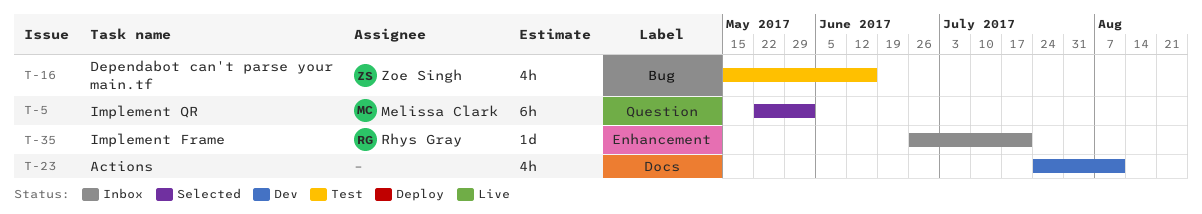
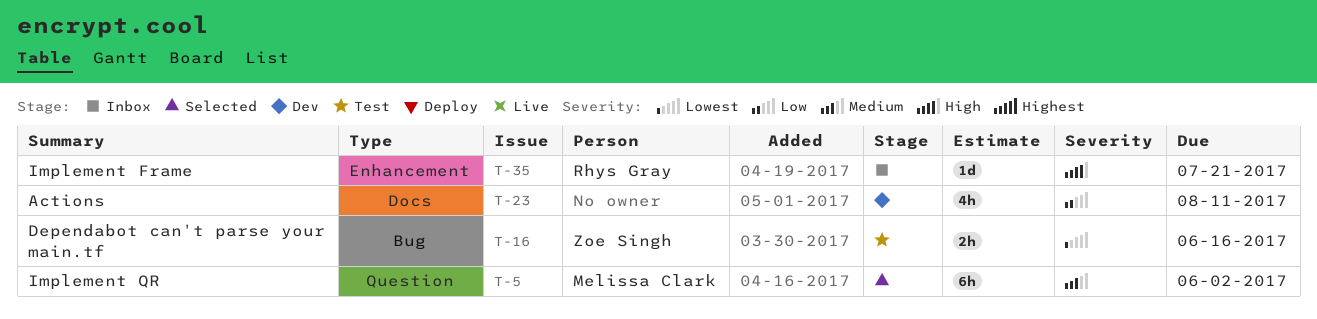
T-16, estimate: 4h -> 2h

